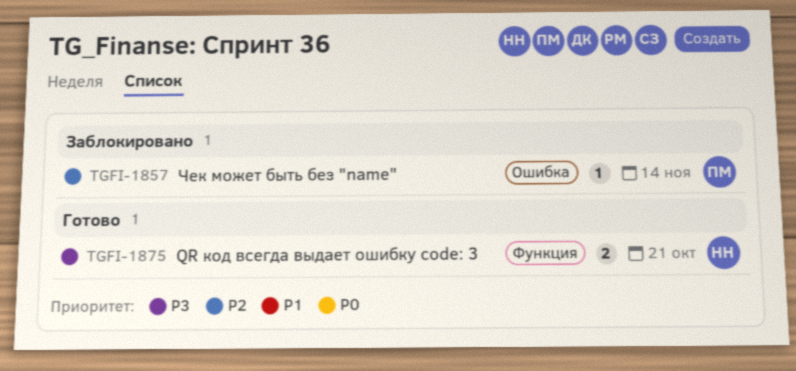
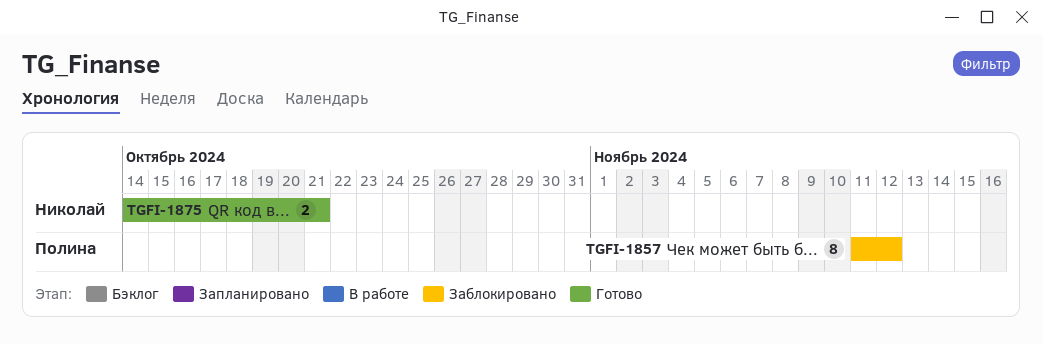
TGFI-1857, estimate: 1 -> 8
TGFI-1857, due: Nov 14 -> Nov 12

